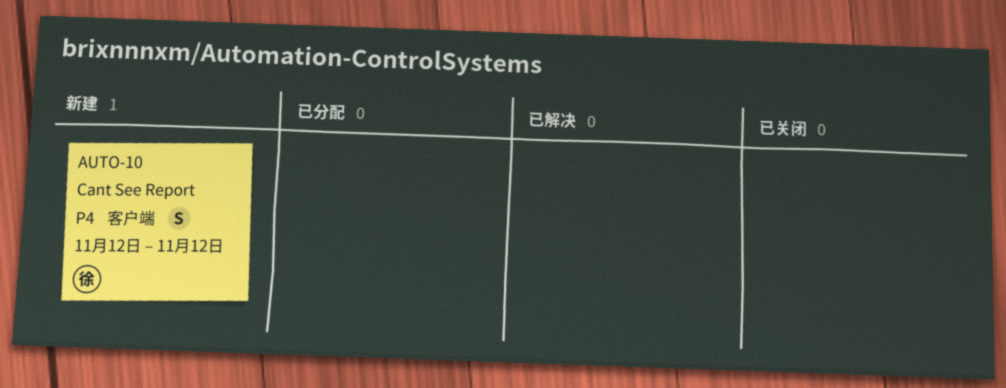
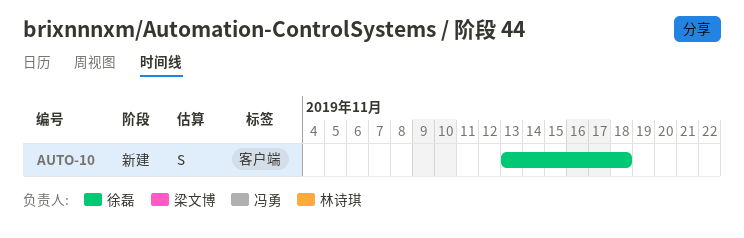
AUTO-10, start: Nov 12 -> Nov 13
AUTO-10, due: Nov 12 -> Nov 18

